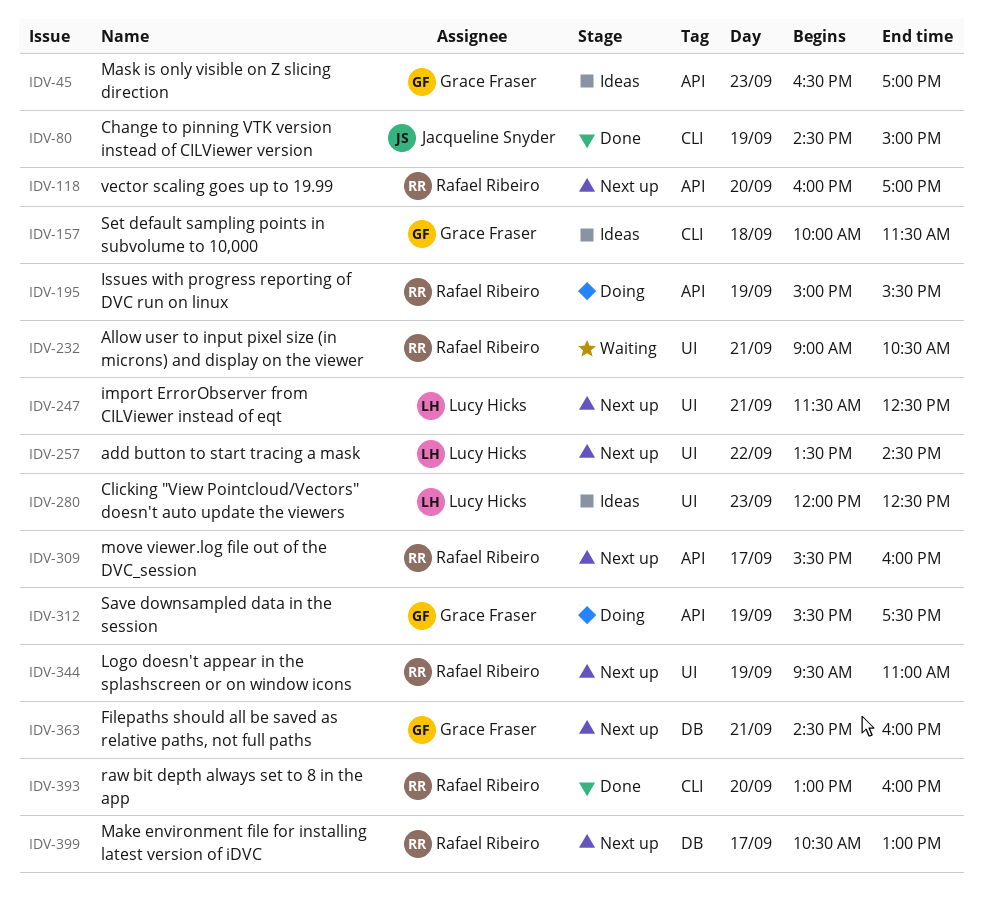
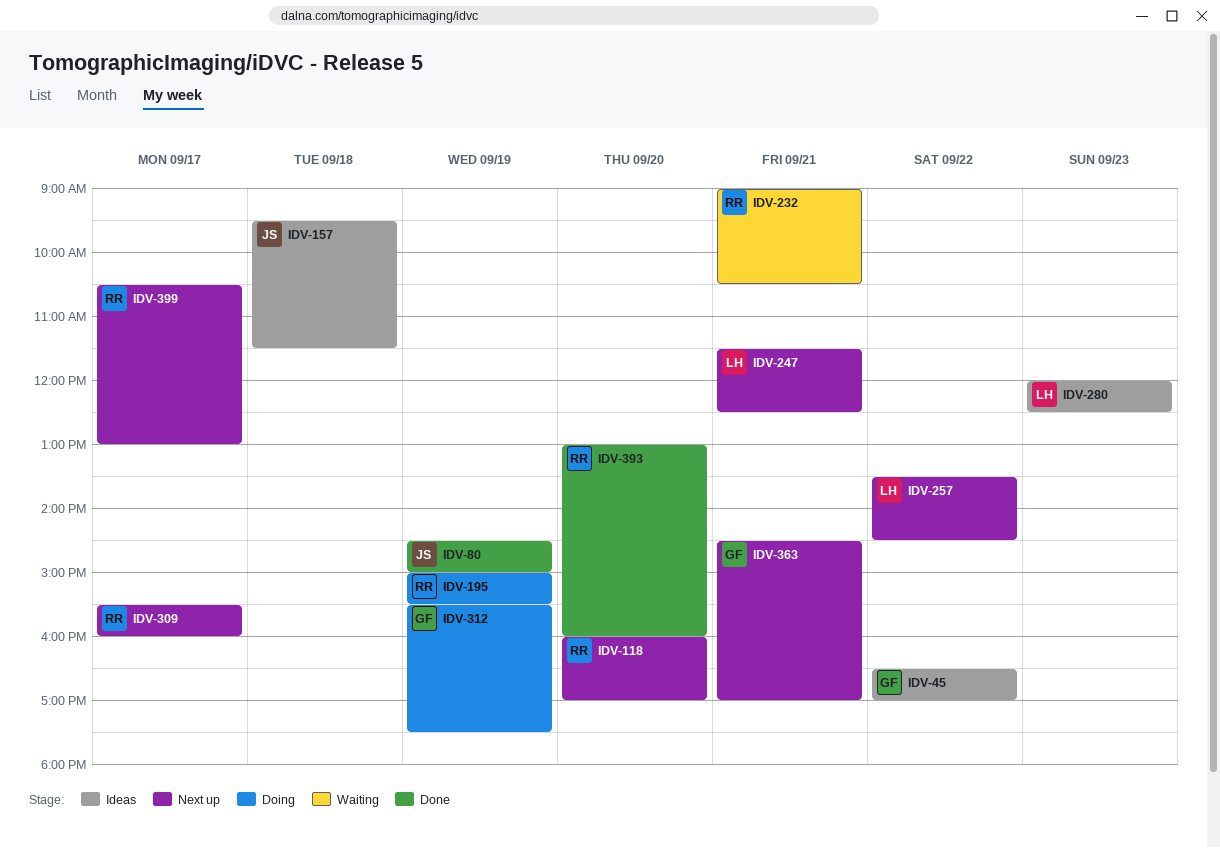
IDV-45, day: Sep 23 -> Sep 22
IDV-157, owner: Grace Fraser -> Jacqueline Snyder
IDV-157, begins: 10:00 -> 09:30
IDV-344: present -> none
IDV-363, ends: 16:00 -> 17:00

